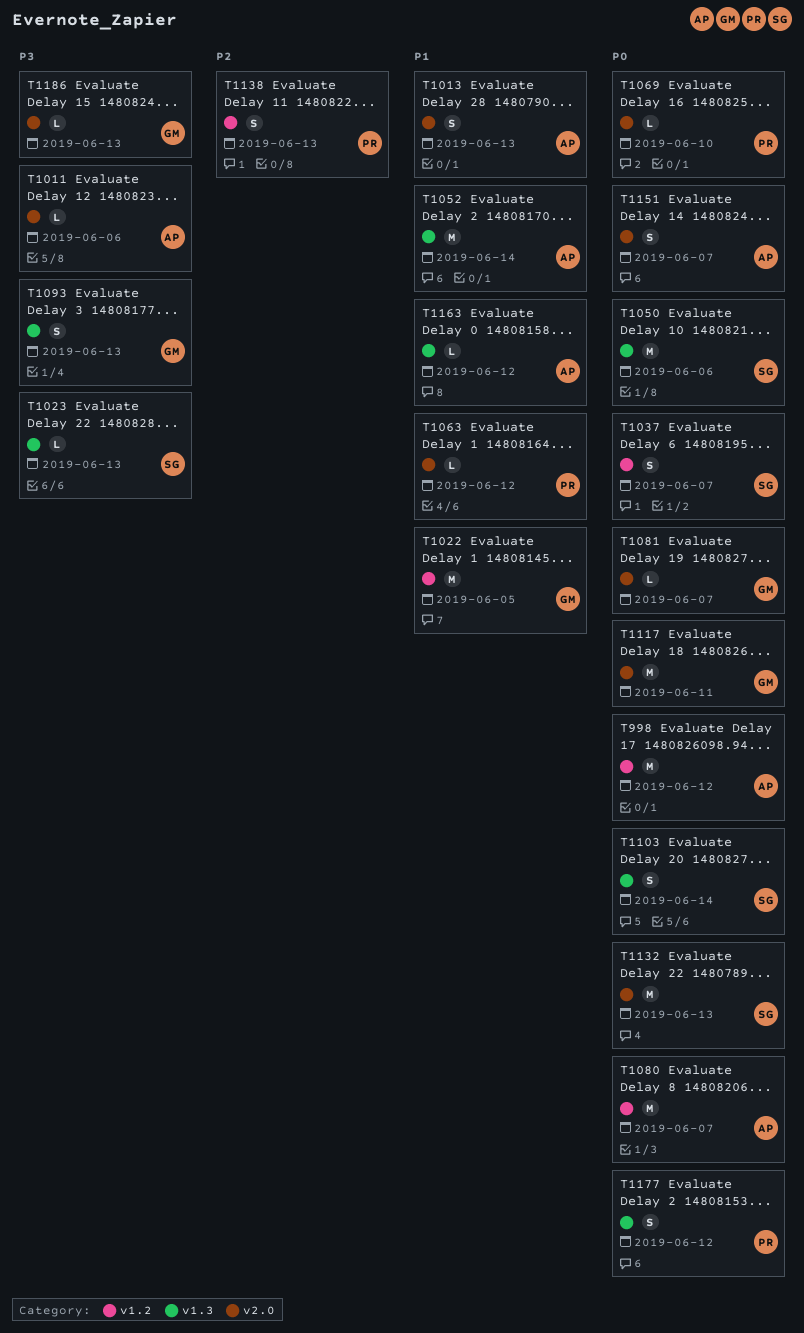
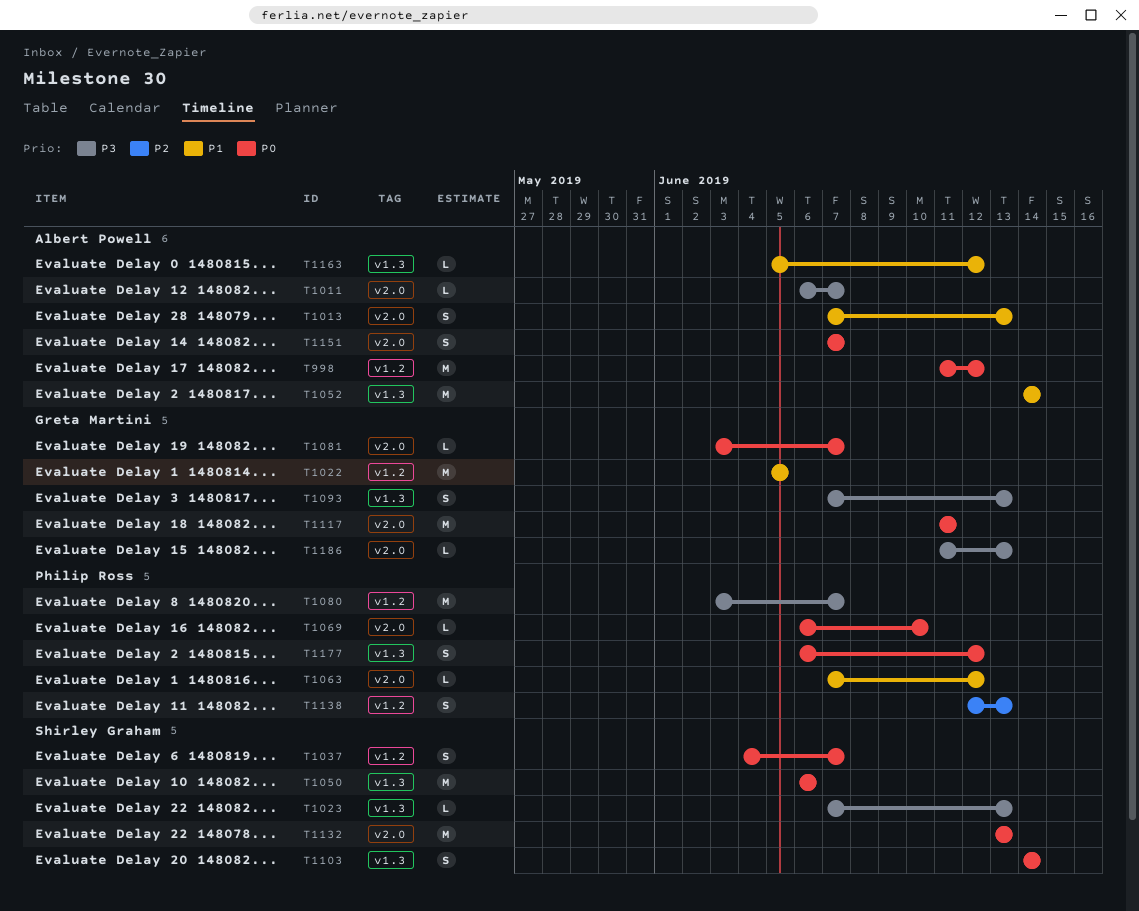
T1011, due: Jun 6 -> Jun 7
T1080, owner: Albert Powell -> Philip Ross
T1080, priority: P0 -> P3

